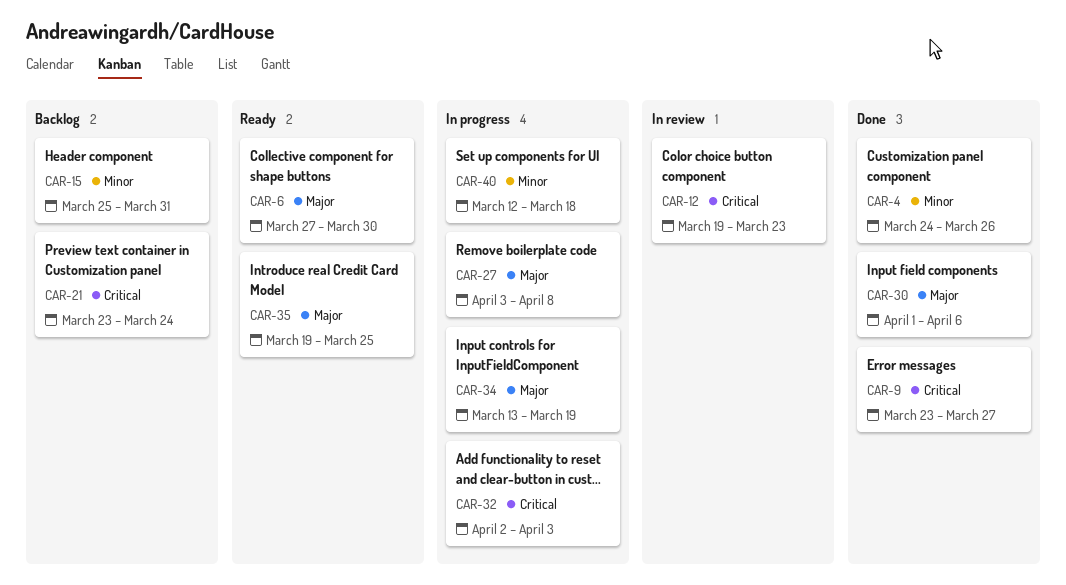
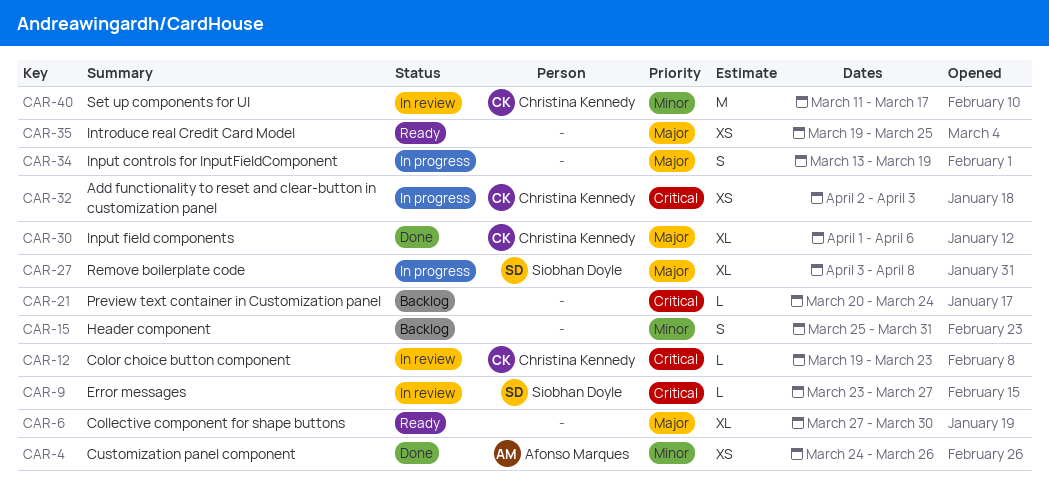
CAR-9, status: Done -> In review
CAR-21, start: Mar 23 -> Mar 20
CAR-40, status: In progress -> In review
CAR-40, start: Mar 12 -> Mar 11
CAR-40, due: Mar 18 -> Mar 17

